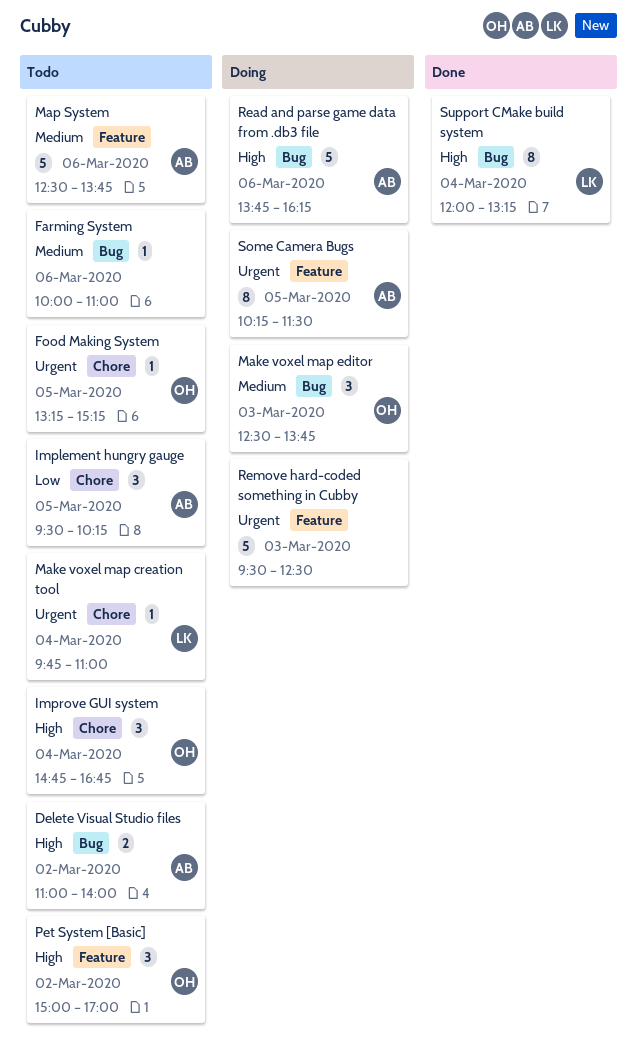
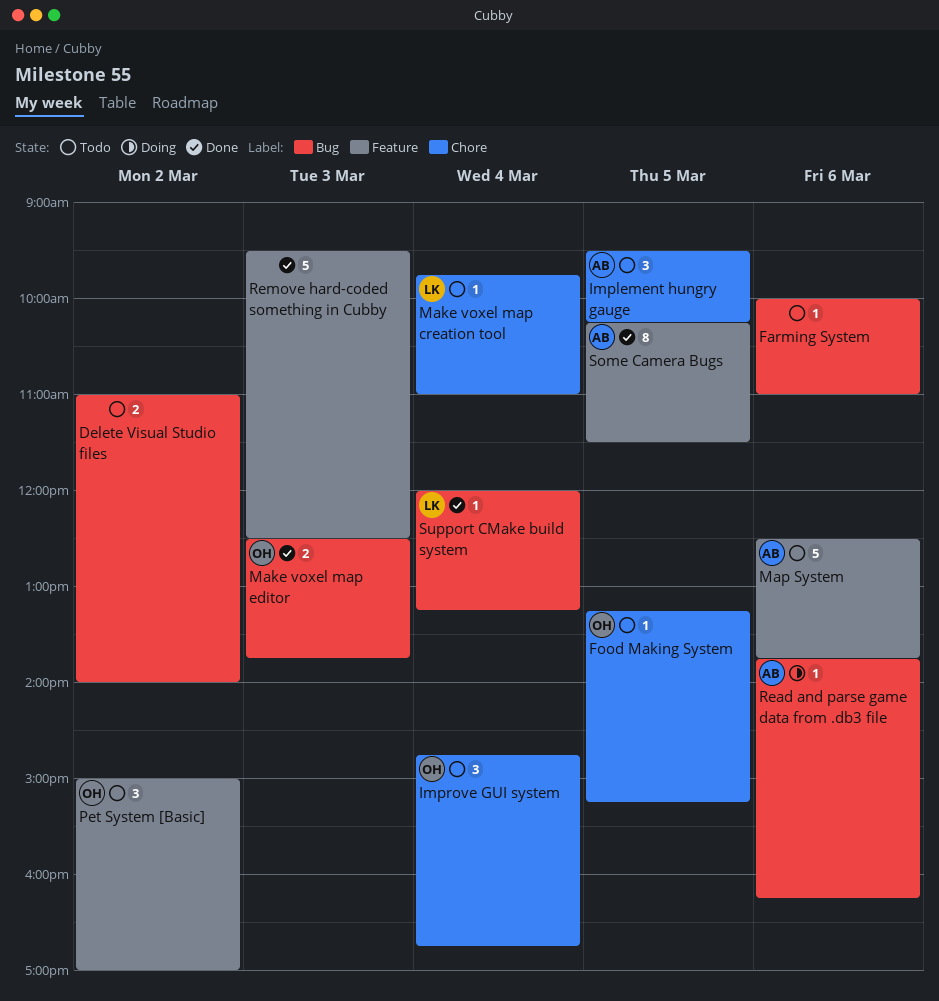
Delete Visual Studio files, owner: AB -> none
Make voxel map editor, status: Doing -> Done
Make voxel map editor, estimate: 3 -> 2
Read and parse game data from .db3 file, estimate: 5 -> 1
Remove hard-coded something in Cubby, status: Doing -> Done
Some Camera Bugs, status: Doing -> Done
Support CMake build system, estimate: 8 -> 1

